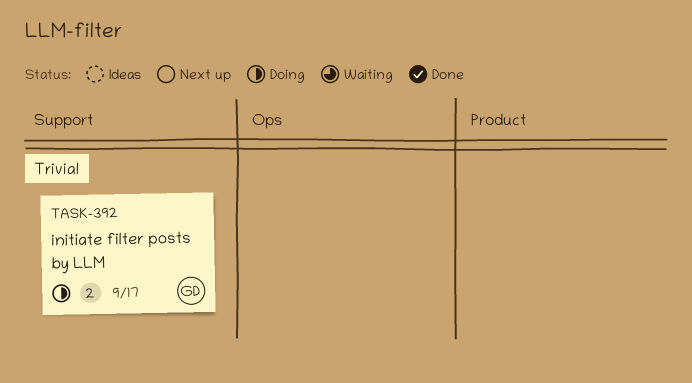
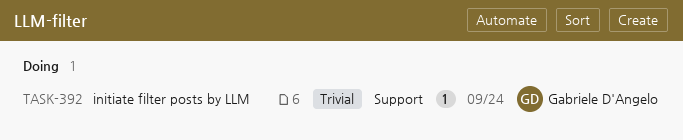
TASK-392, estimate: 2 -> 1
TASK-392, due: Sep 17 -> Sep 24

